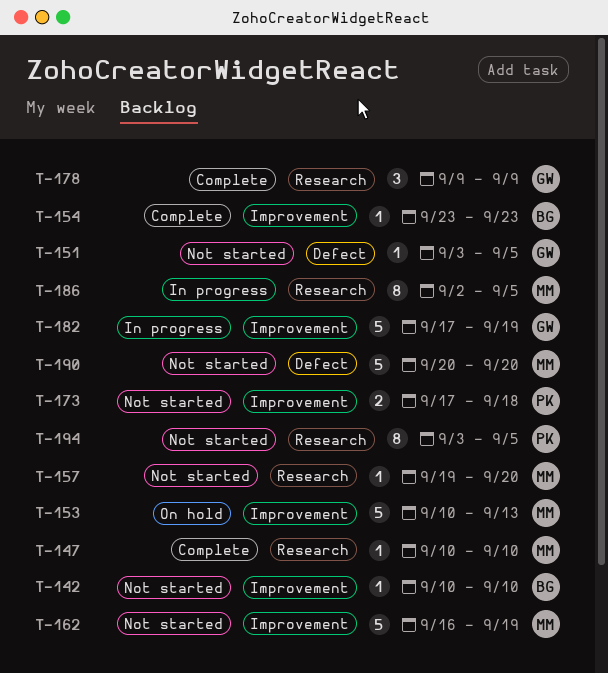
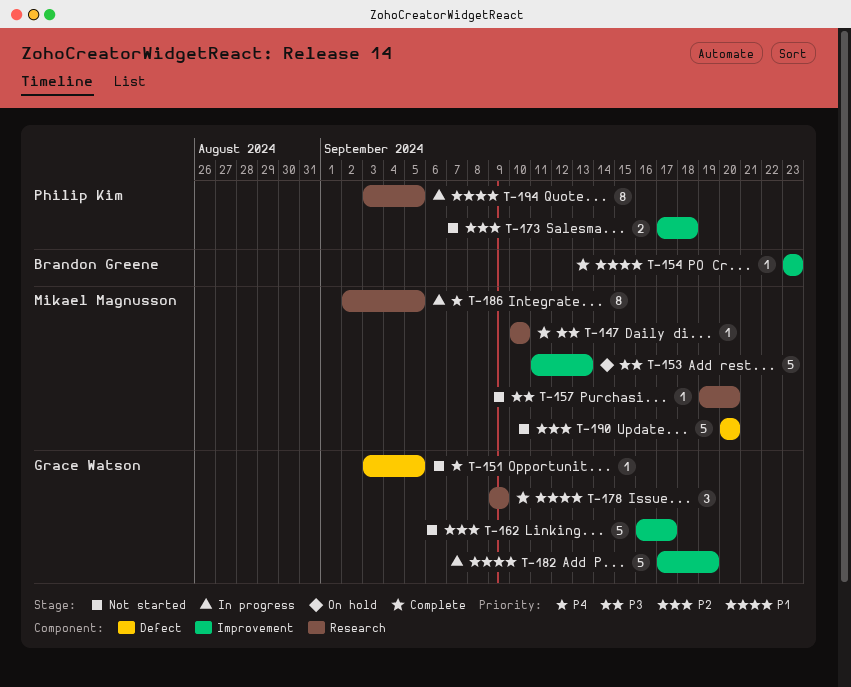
T-142: present -> none
T-153, start: Sep 10 -> Sep 11
T-162, owner: Mikael Magnusson -> Grace Watson
T-162, due: Sep 19 -> Sep 17
T-194, status: Not started -> In progress

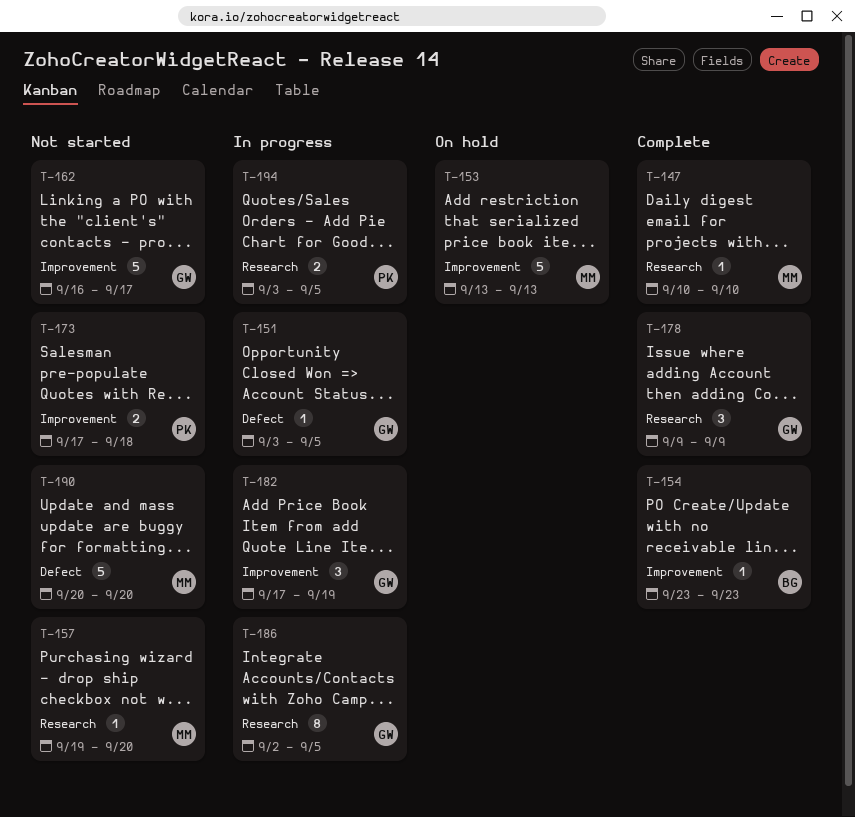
T-151, status: Not started -> In progress
T-153, start: Sep 11 -> Sep 13
T-182, estimate: 5 -> 3
T-186, owner: Mikael Magnusson -> Grace Watson
T-194, estimate: 8 -> 2

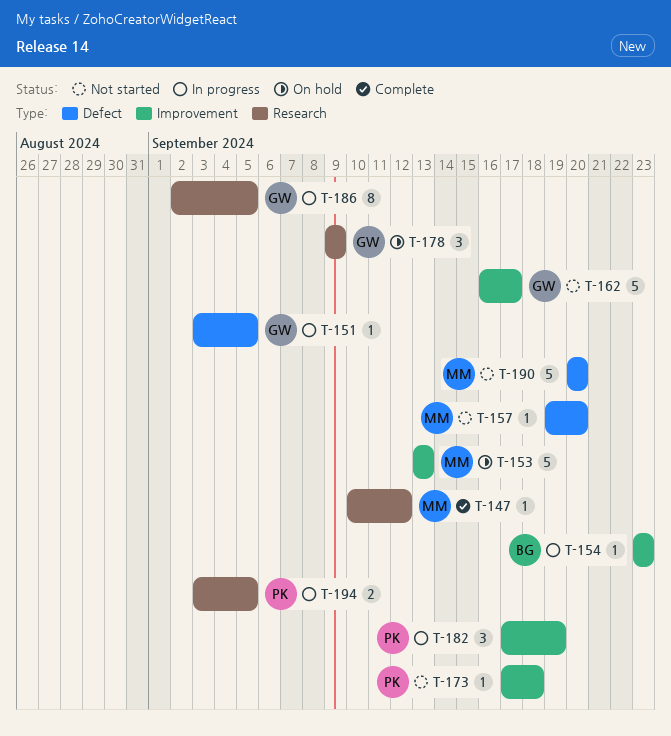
T-147, due: Sep 10 -> Sep 12
T-154, status: Complete -> In progress
T-157, label: Research -> Defect
T-173, estimate: 2 -> 1
T-178, status: Complete -> On hold
T-182, owner: GW -> PK

